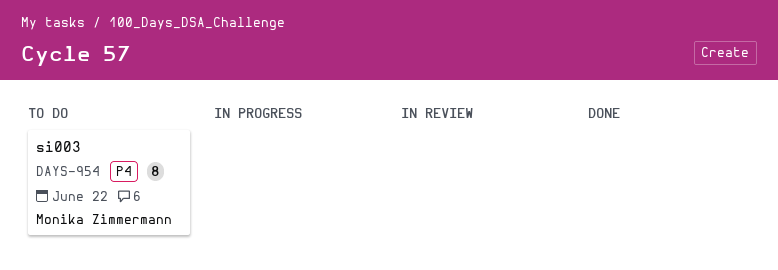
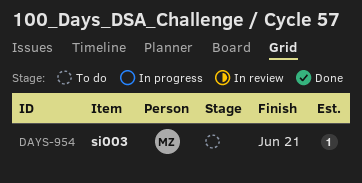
DAYS-954, estimate: 8 -> 1
DAYS-954, due: Jun 22 -> Jun 21

